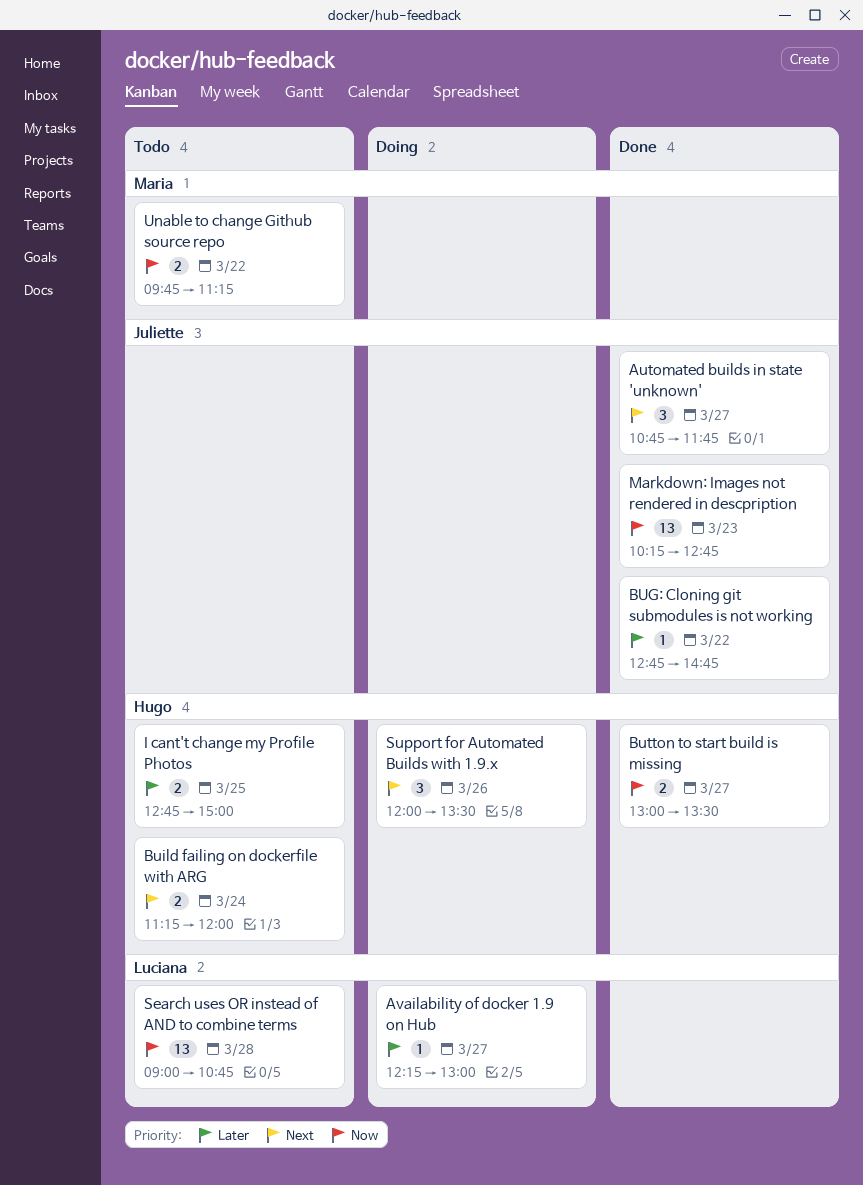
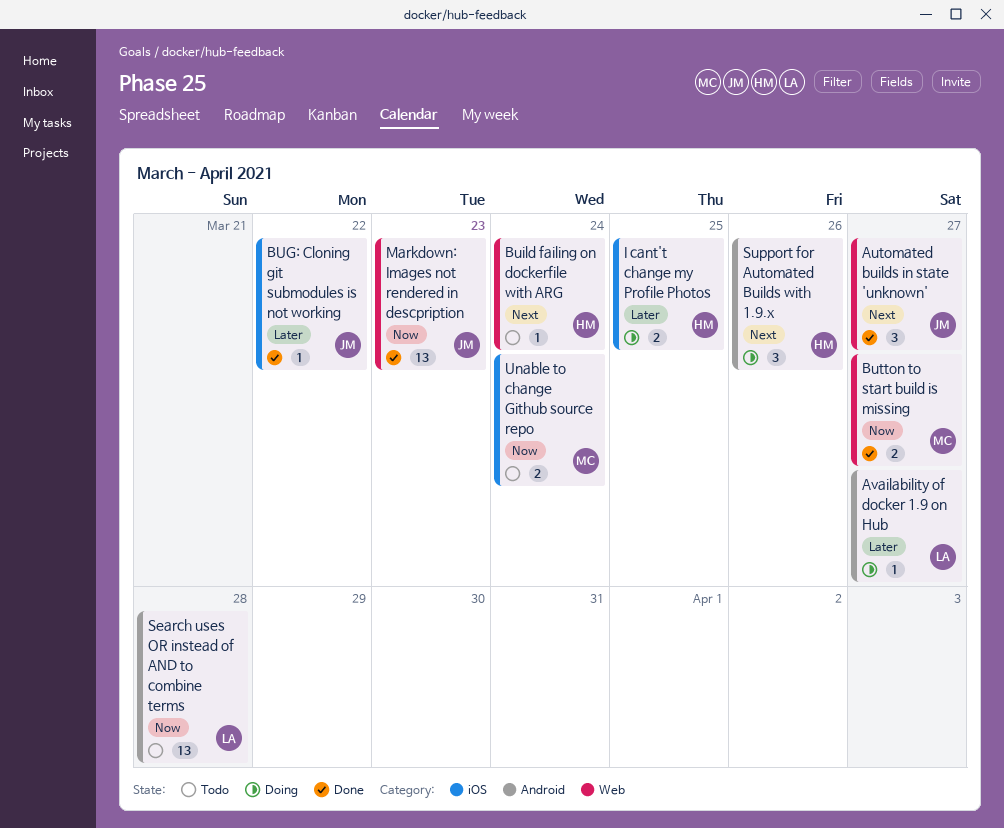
Build failing on dockerfile with ARG, estimate: 2 -> 1
Button to start build is missing, owner: Hugo -> Maria
I cant't change my Profile Photos, status: Todo -> Doing
Unable to change Github source repo, day: Mar 22 -> Mar 24

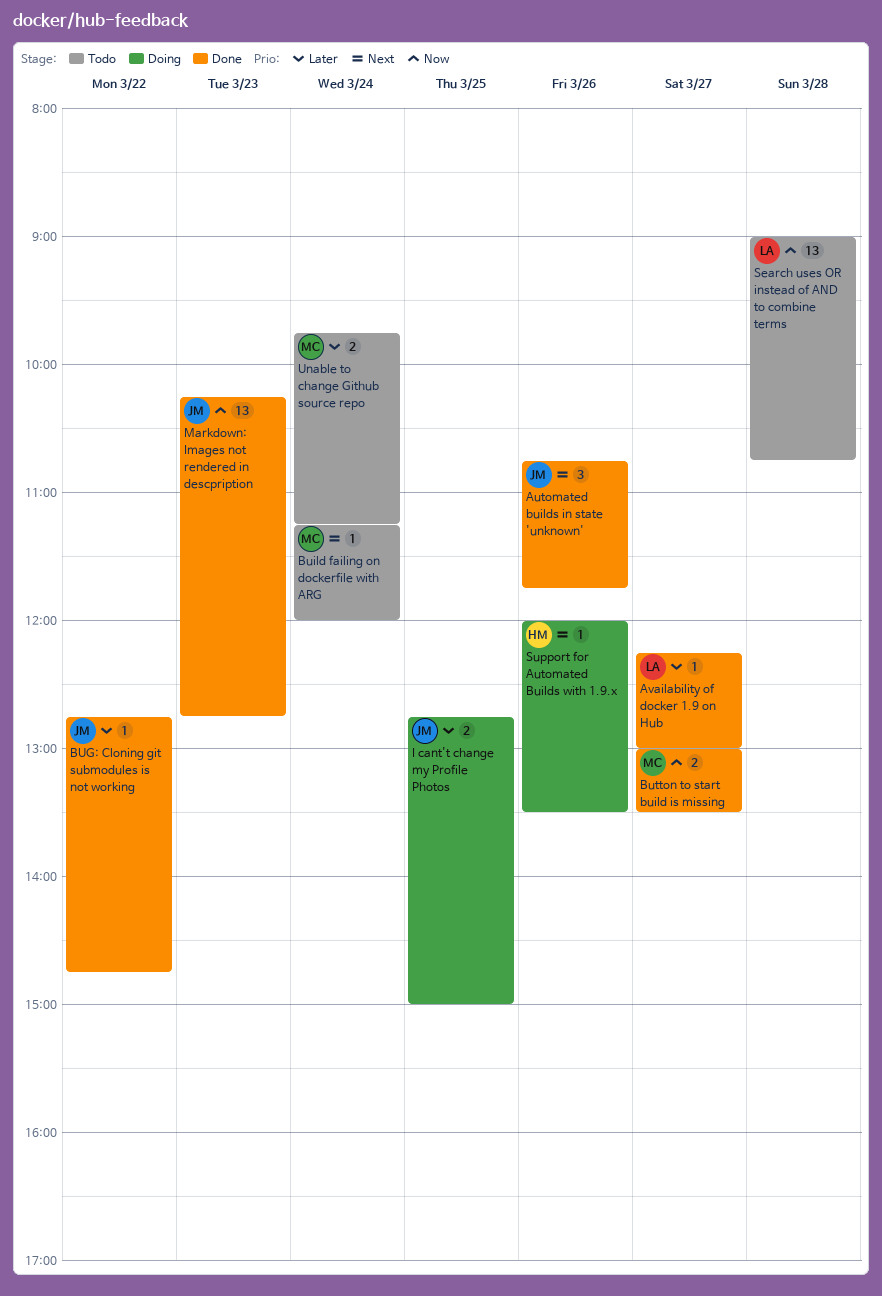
Automated builds in state 'unknown', day: Mar 27 -> Mar 26
Availability of docker 1.9 on Hub, status: Doing -> Done
Build failing on dockerfile with ARG, owner: HM -> MC
I cant't change my Profile Photos, owner: HM -> JM
Support for Automated Builds with 1.9.x, estimate: 3 -> 1
Unable to change Github source repo, priority: Now -> Later

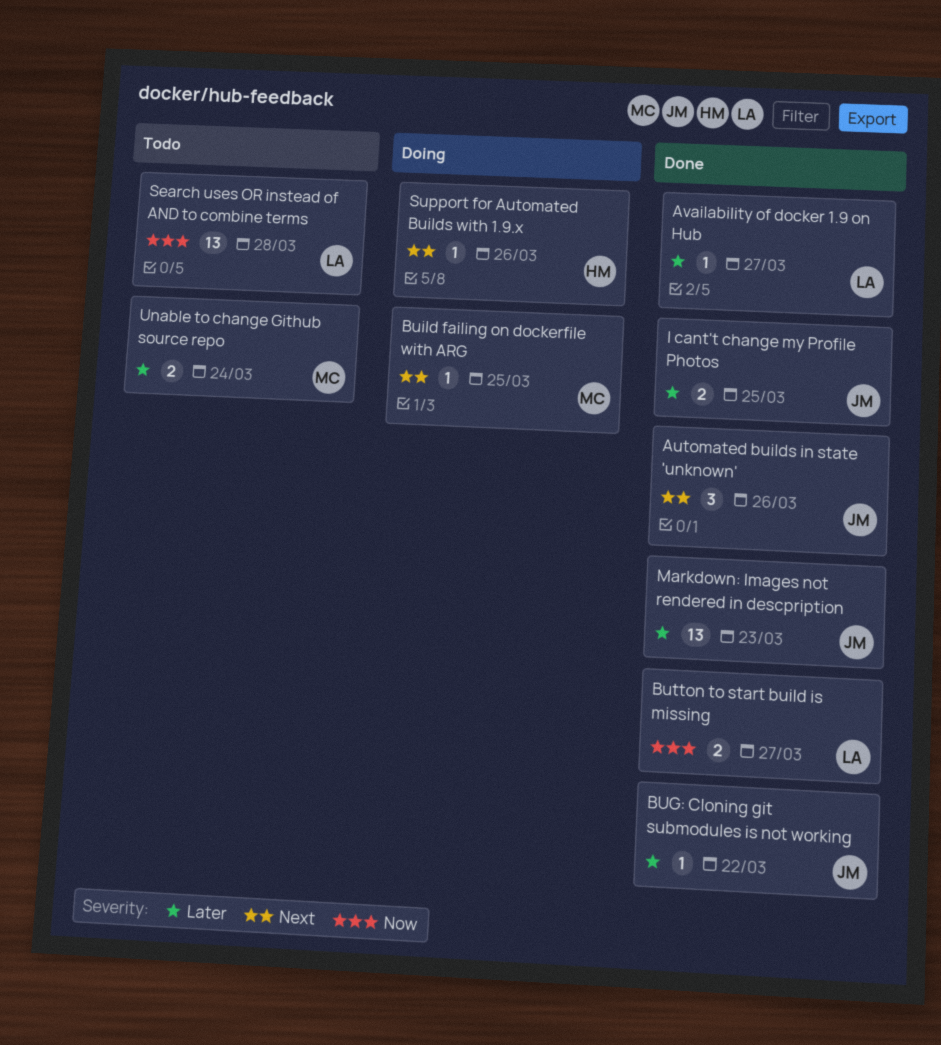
Build failing on dockerfile with ARG, status: Todo -> Doing
Build failing on dockerfile with ARG, day: Mar 24 -> Mar 25
Button to start build is missing, owner: MC -> LA
I cant't change my Profile Photos, status: Doing -> Done
Markdown: Images not rendered in descpription, priority: Now -> Later

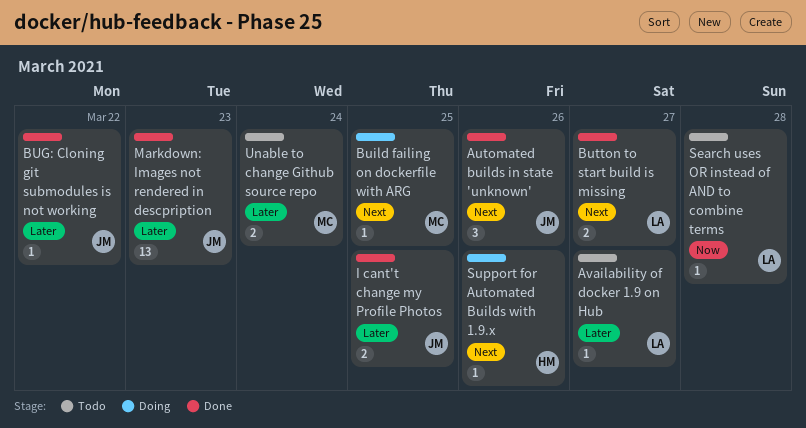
Availability of docker 1.9 on Hub, status: Done -> Todo
Button to start build is missing, priority: Now -> Next
Search uses OR instead of AND to combine terms, estimate: 13 -> 1

